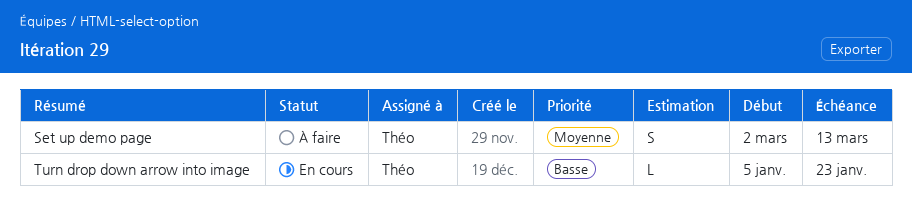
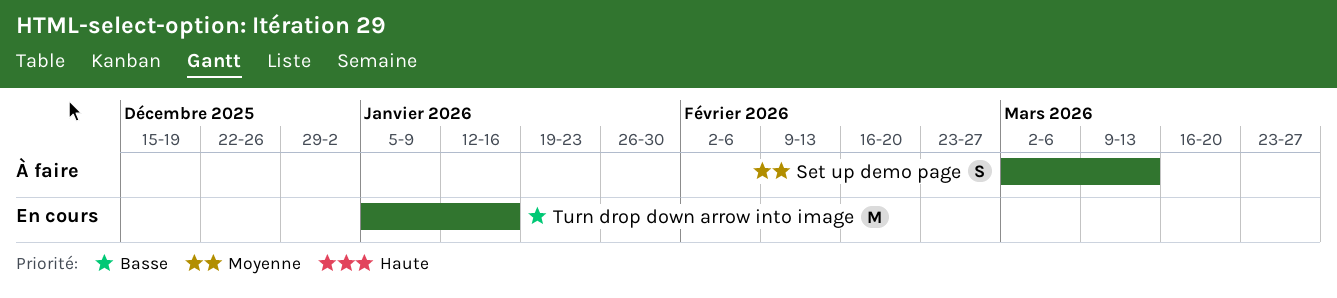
Turn drop down arrow into image, estimate: L -> M
Turn drop down arrow into image, due: Jan 23 -> Jan 16

